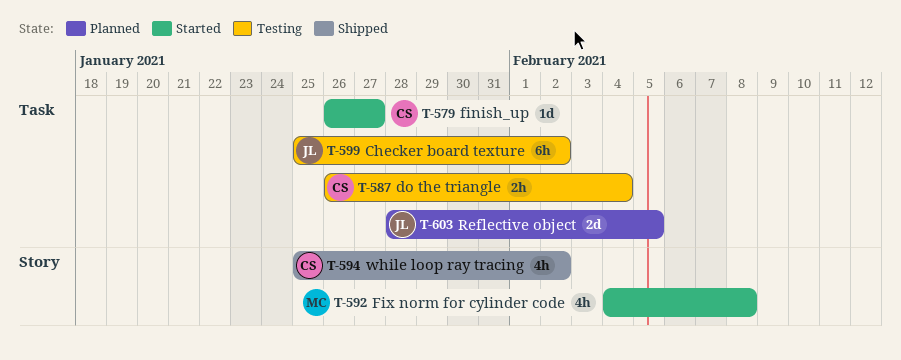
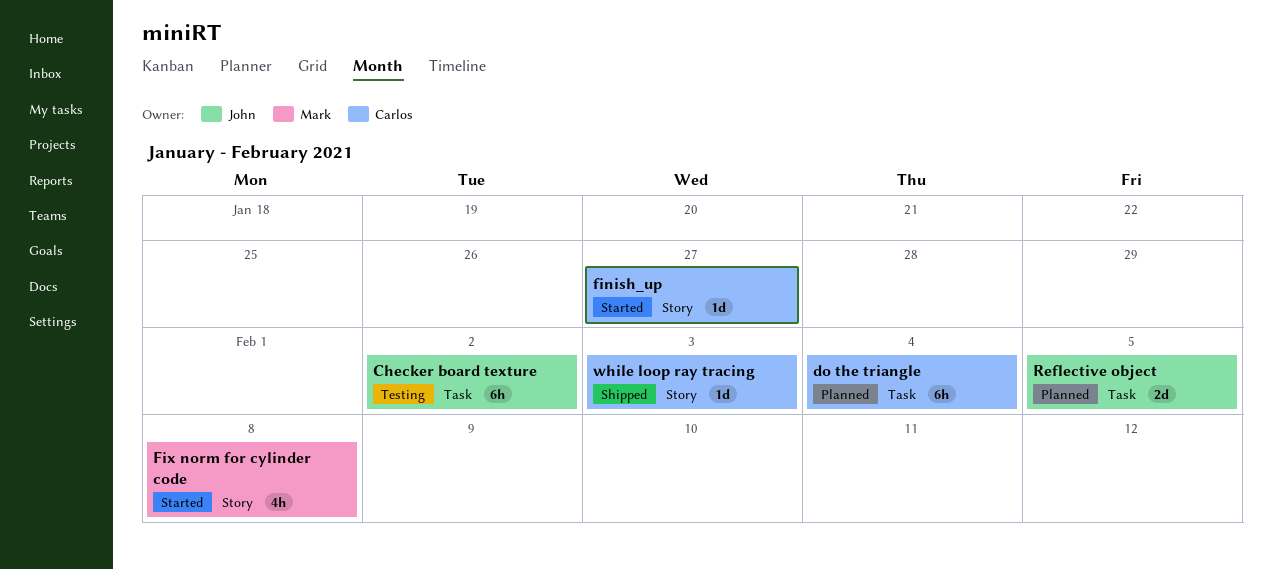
do the triangle, status: Testing -> Planned
do the triangle, estimate: 2h -> 6h
finish_up, label: Task -> Story
while loop ray tracing, estimate: 4h -> 1d
while loop ray tracing, due: Feb 2 -> Feb 3

